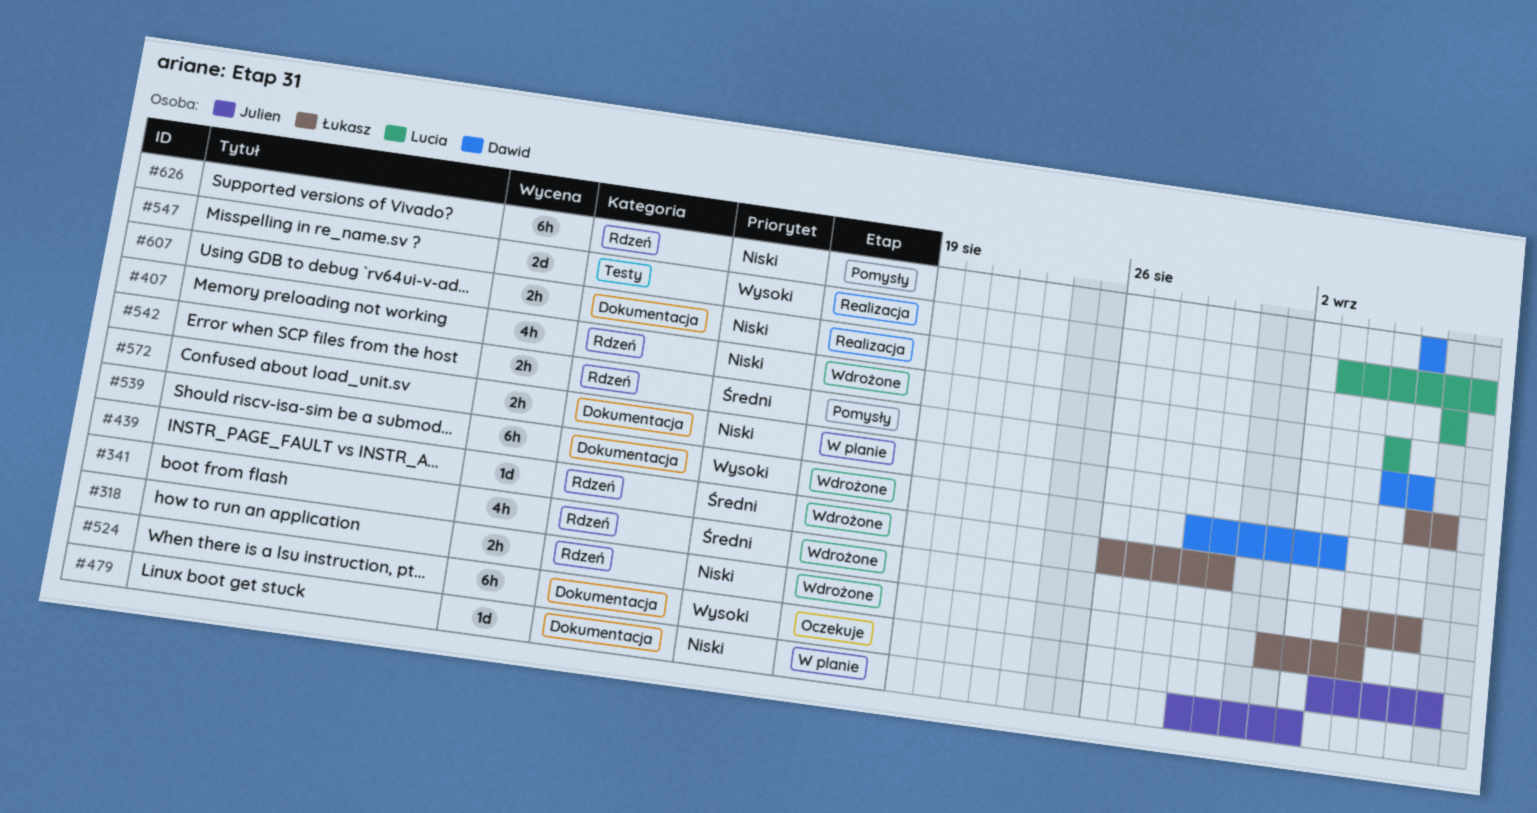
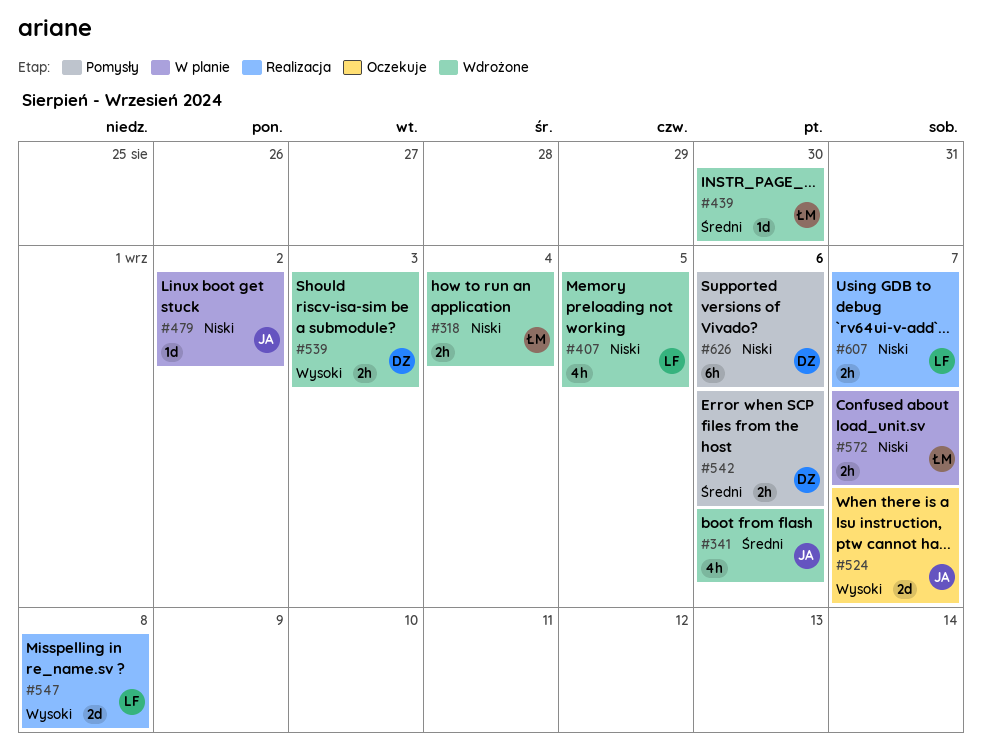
#341, owner: Łukasz -> Julien
#524, estimate: 6h -> 2d
#539, estimate: 6h -> 2h

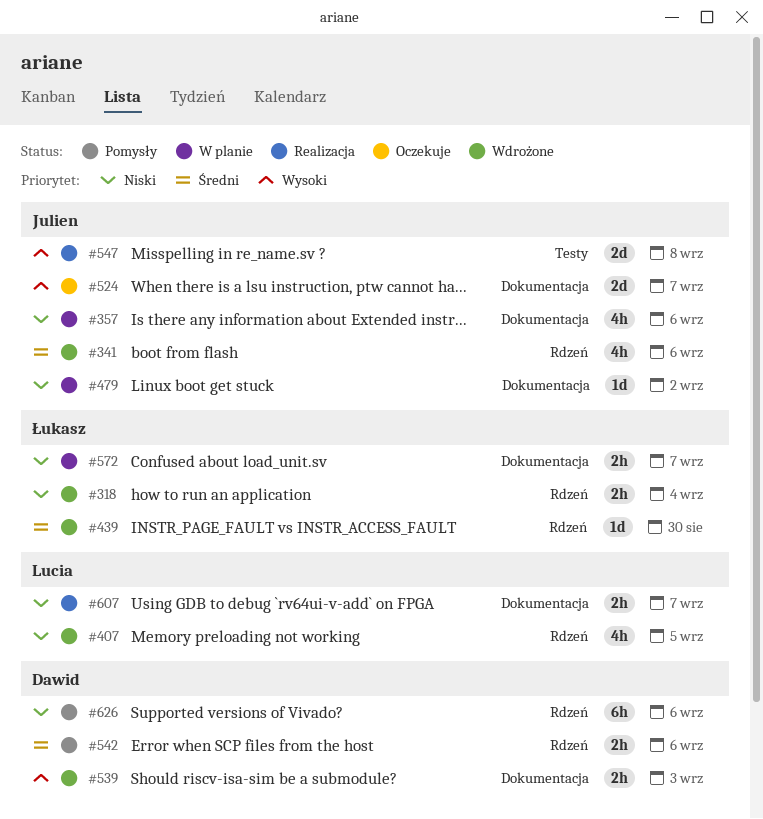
#357: none -> present
#547, owner: Lucia -> Julien

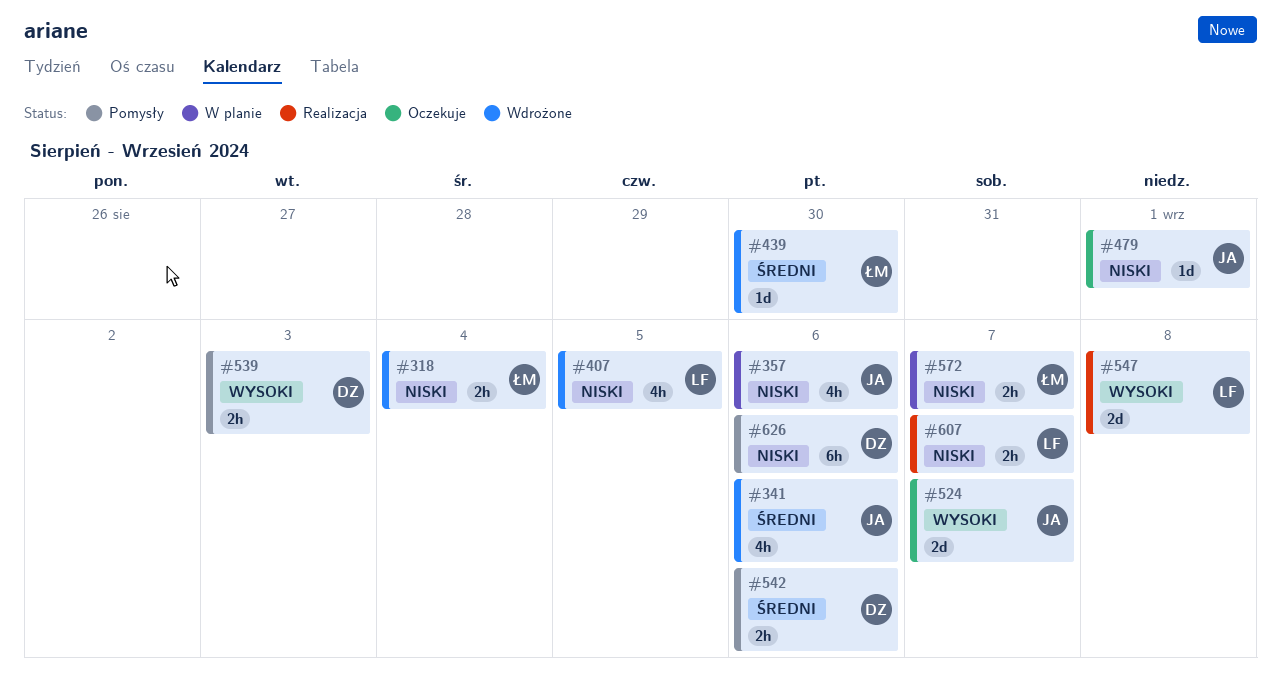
#479, status: W planie -> Oczekuje
#479, due: Sep 2 -> Sep 1
#539, status: Wdrożone -> Pomysły
#547, owner: Julien -> Lucia

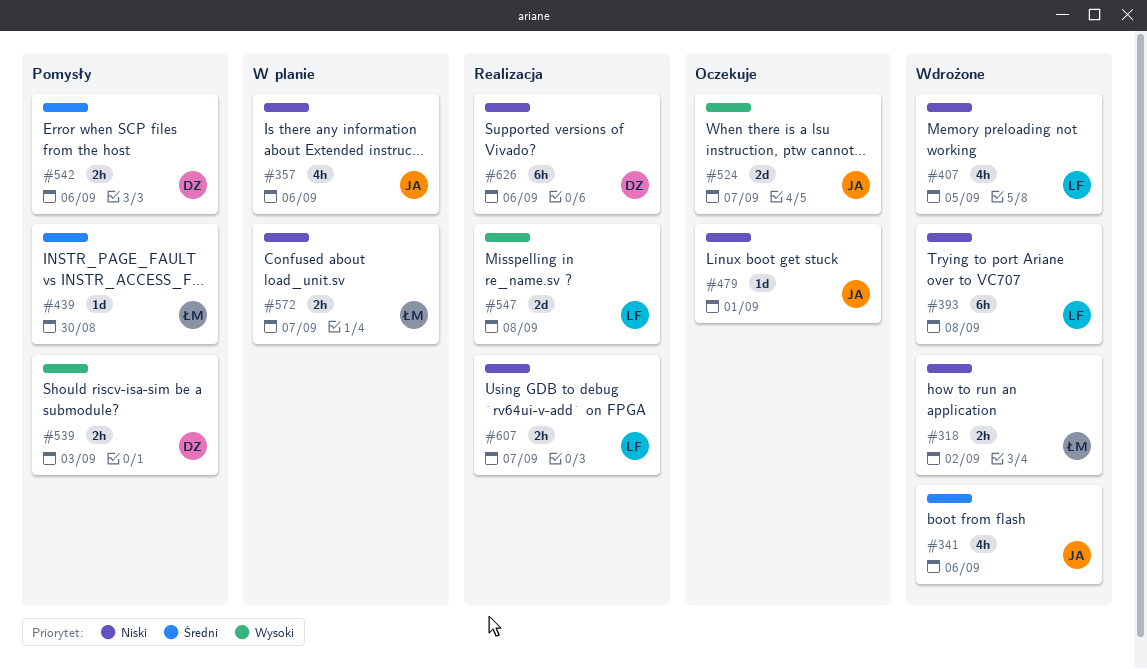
#318, due: Sep 4 -> Sep 2
#393: none -> present
#439, status: Wdrożone -> Pomysły
#626, status: Pomysły -> Realizacja

